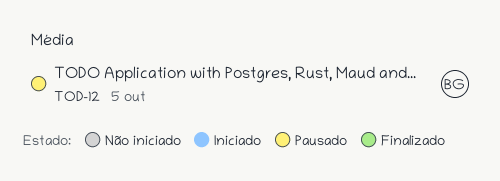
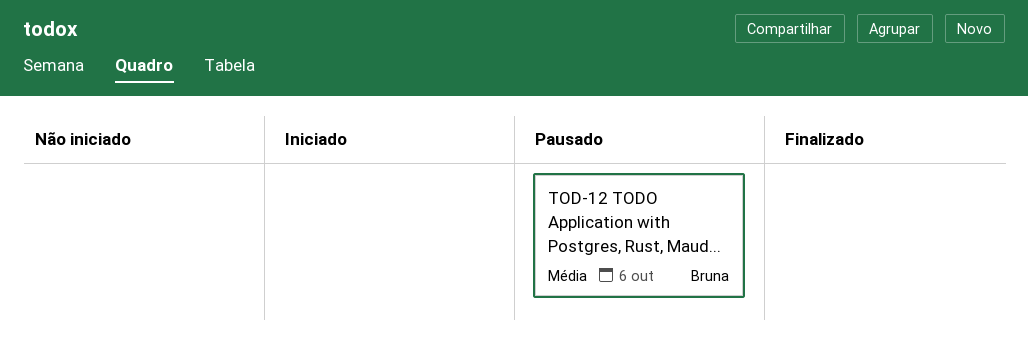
TOD-12, due: Oct 5 -> Oct 6

